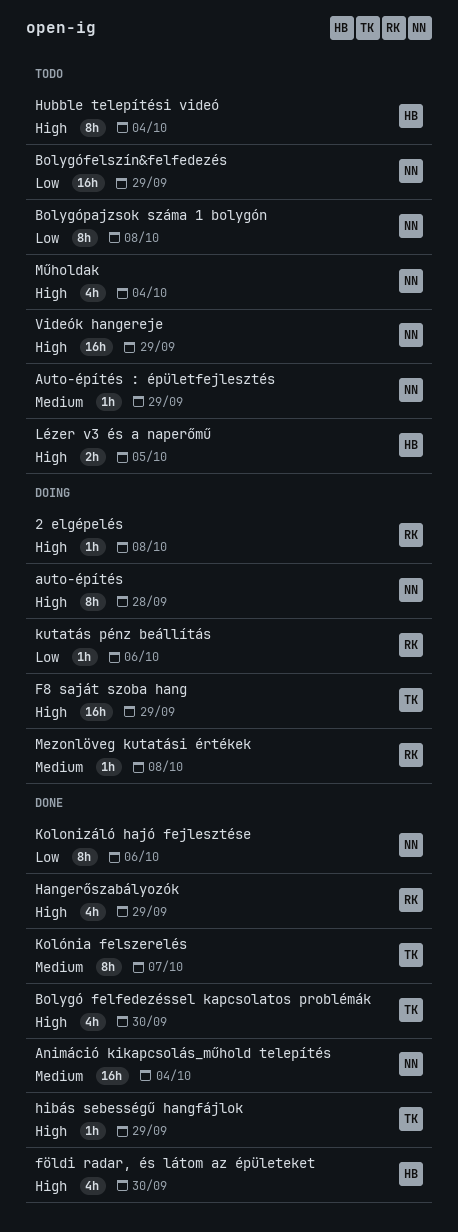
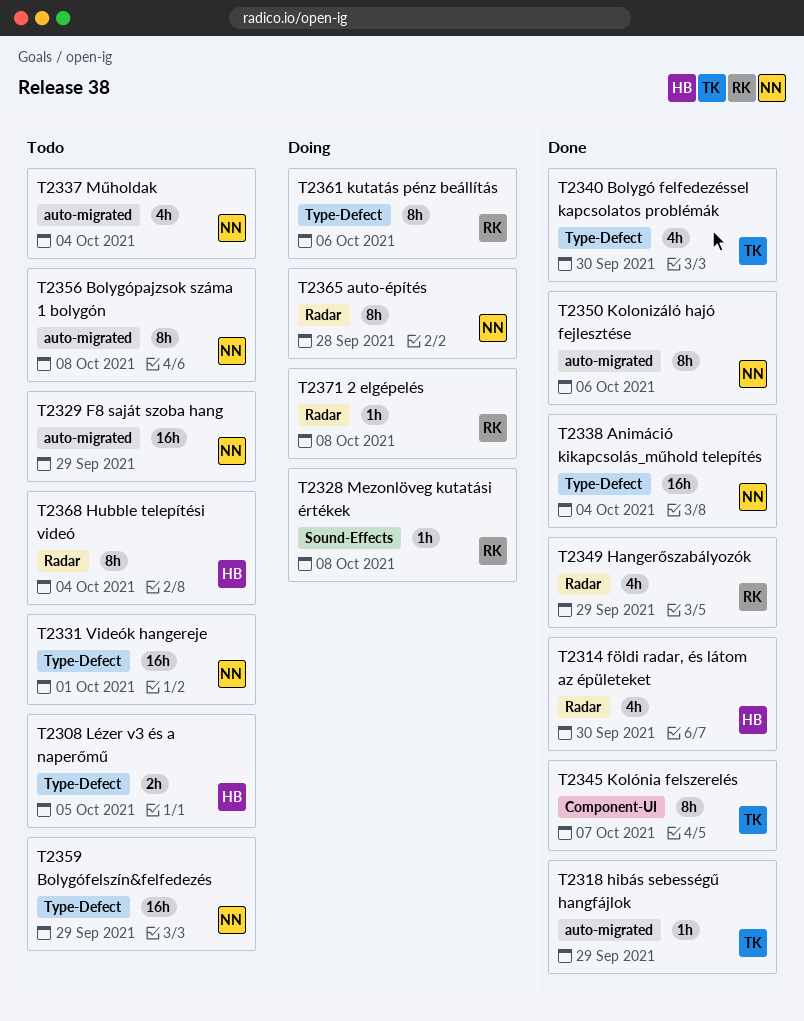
Auto-építés : épületfejlesztés: present -> none
F8 saját szoba hang, status: Doing -> Todo
F8 saját szoba hang, owner: TK -> NN
kutatás pénz beállítás, estimate: 1h -> 8h
Videók hangereje, due: Sep 29 -> Oct 1

